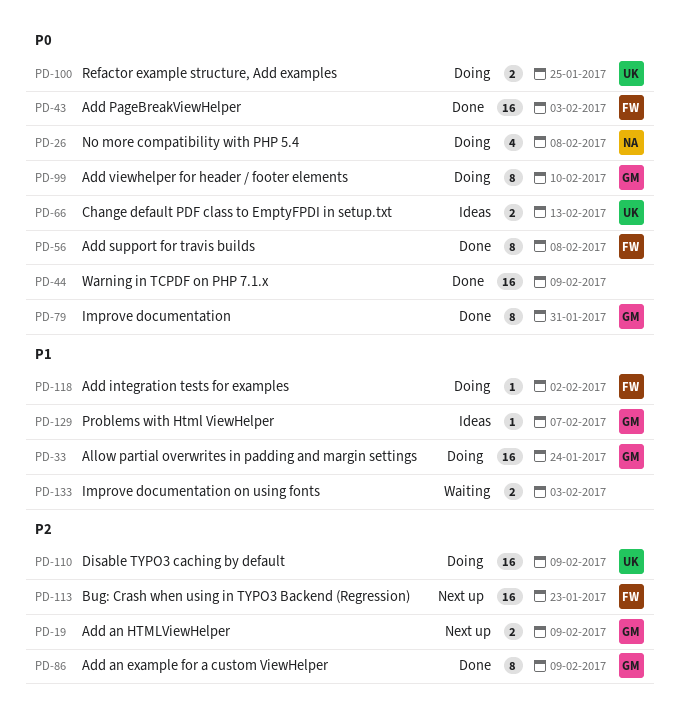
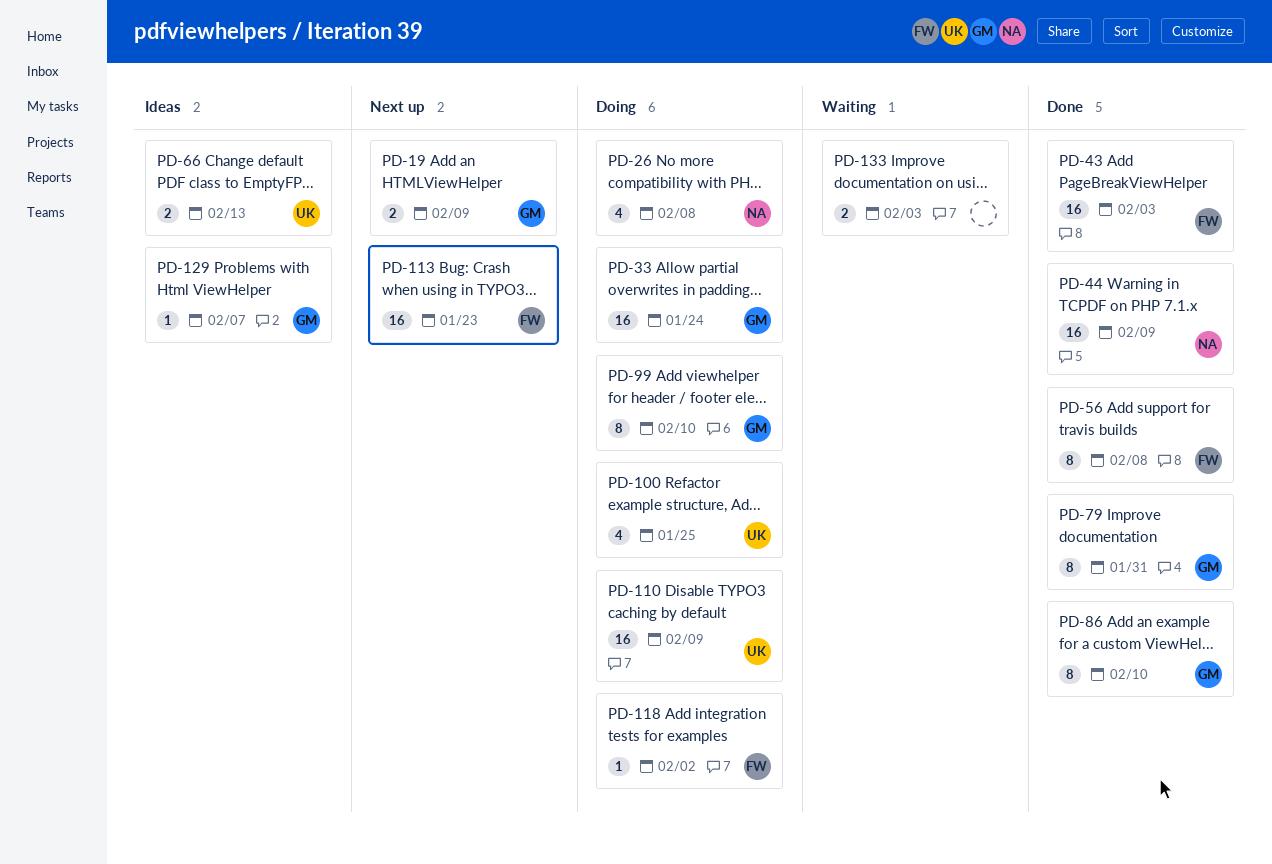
PD-44, owner: none -> NA
PD-86, due: Feb 9 -> Feb 10
PD-100, estimate: 2 -> 4

